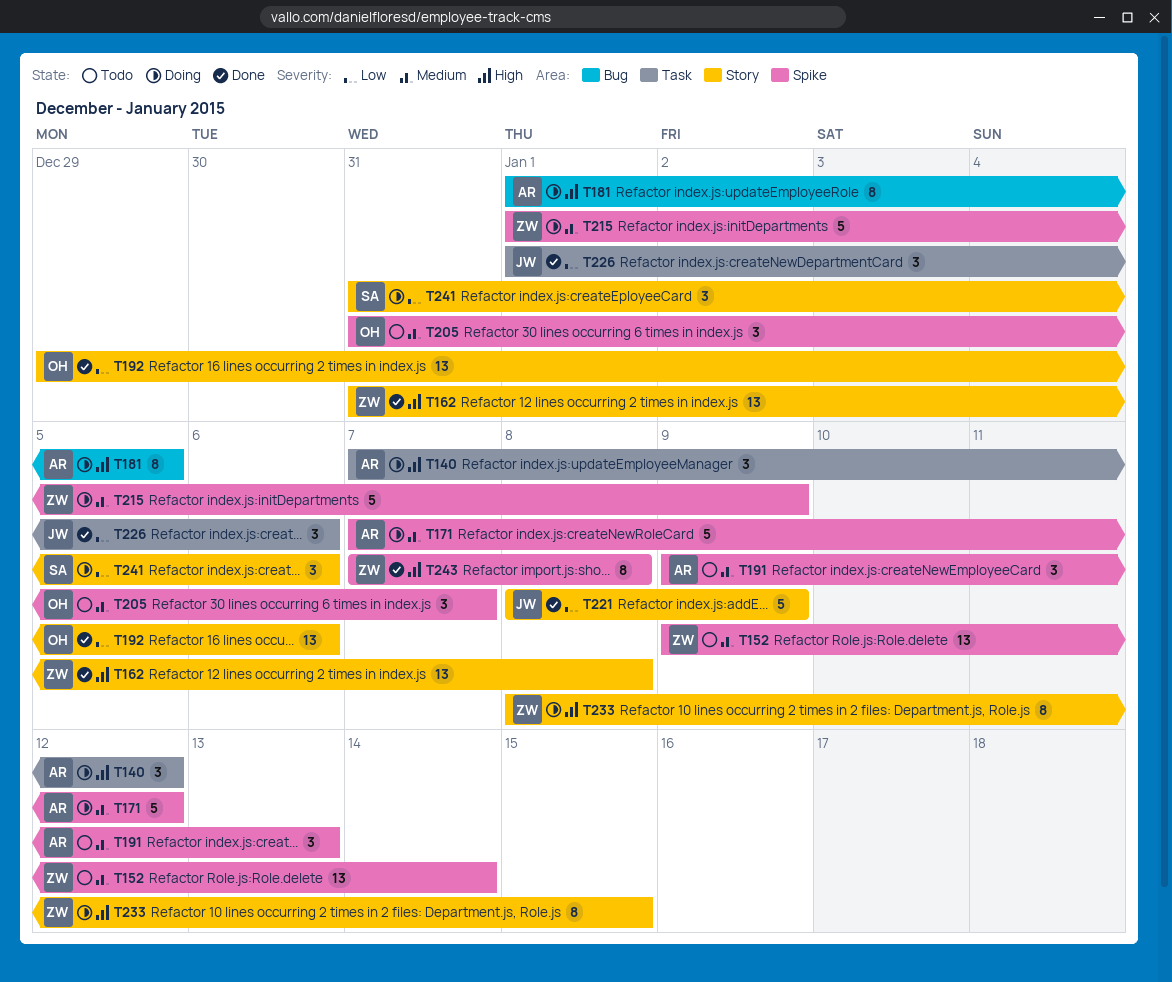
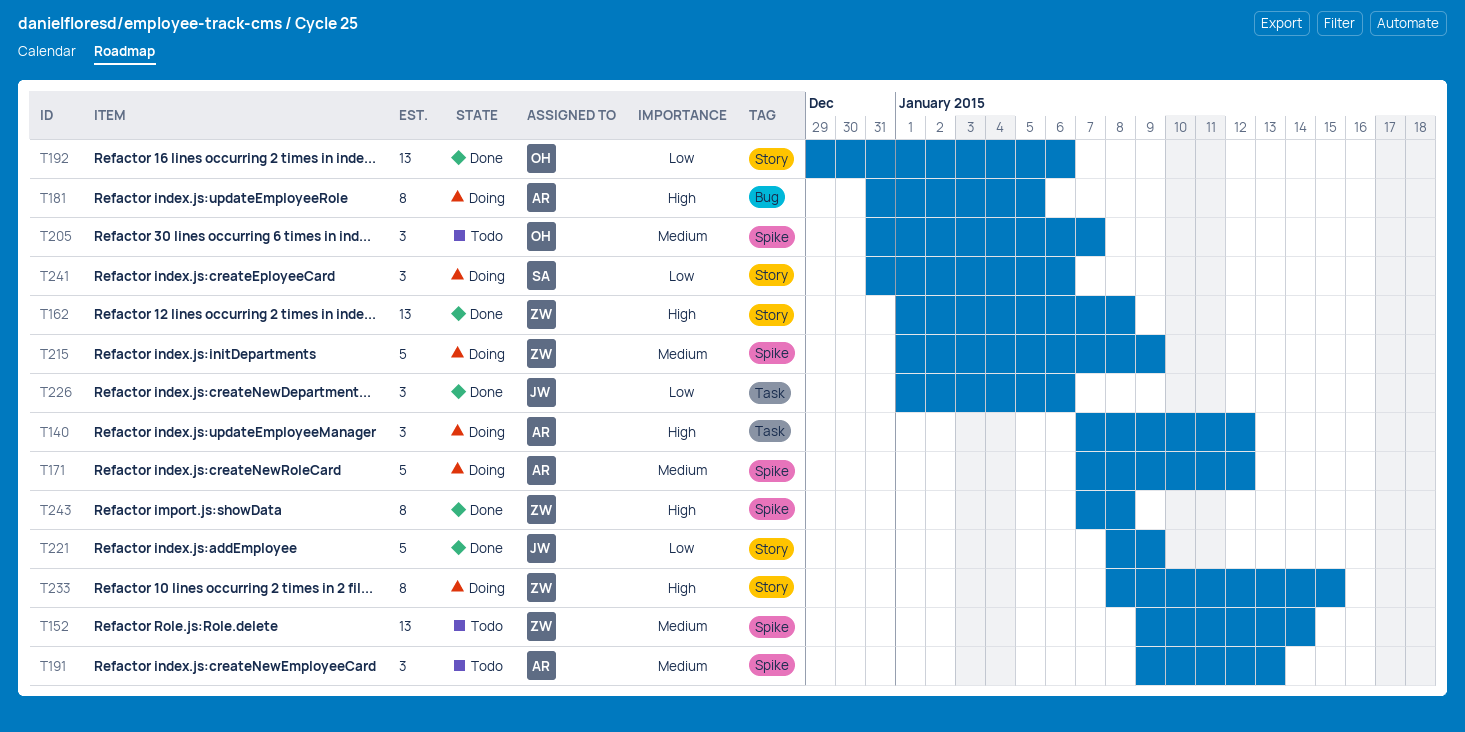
T162, start: Dec 31 -> Jan 1
T181, start: Jan 1 -> Dec 31

